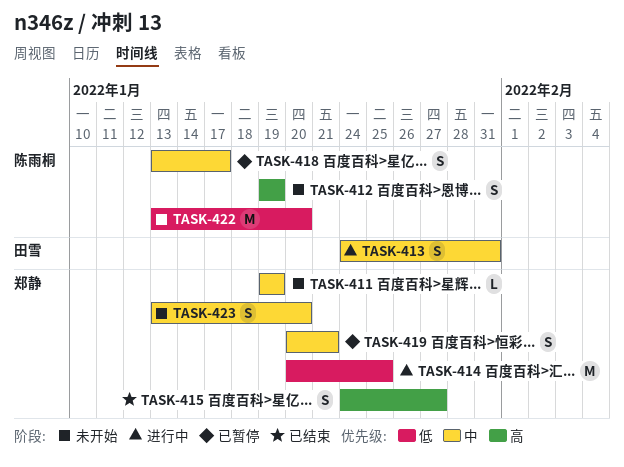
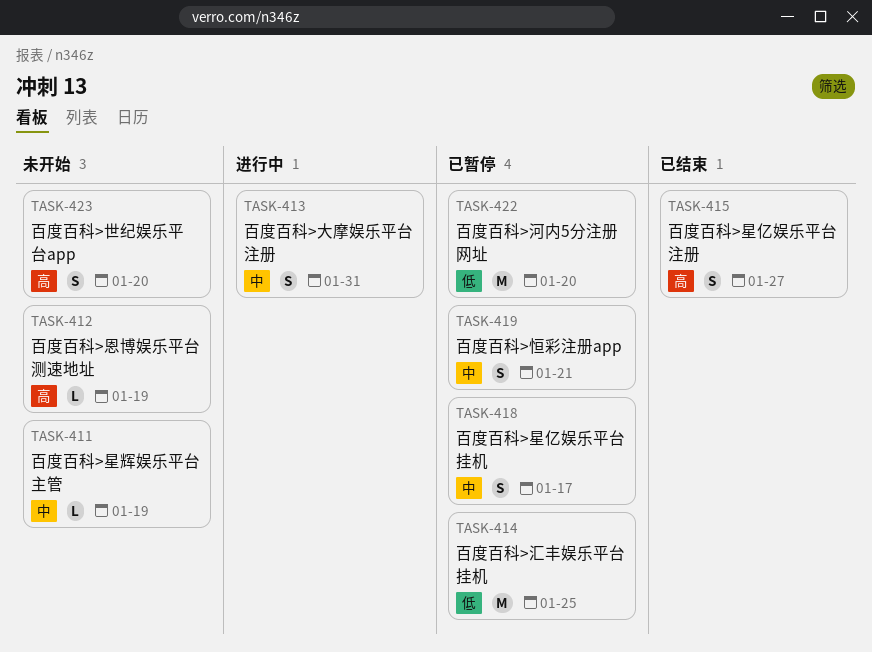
TASK-412, estimate: S -> L
TASK-414, status: 进行中 -> 已暂停
TASK-422, status: 未开始 -> 已暂停
TASK-423, priority: 中 -> 高

